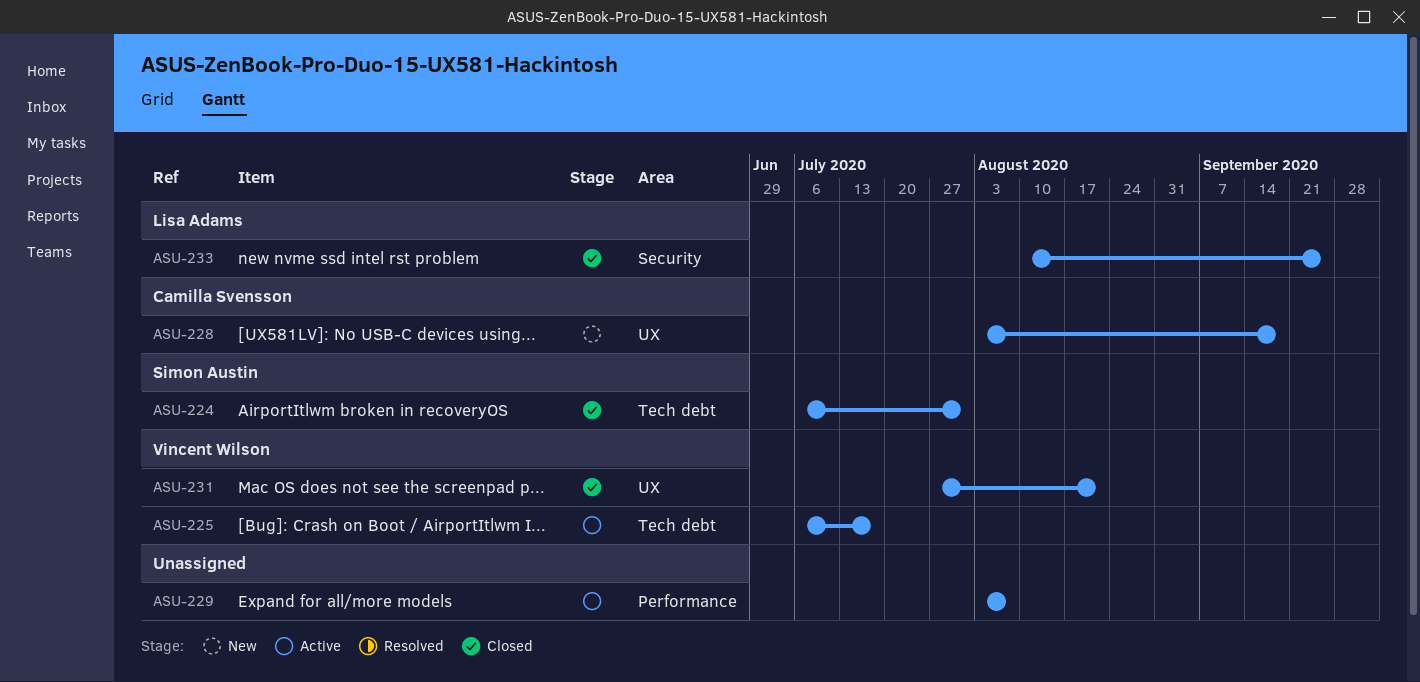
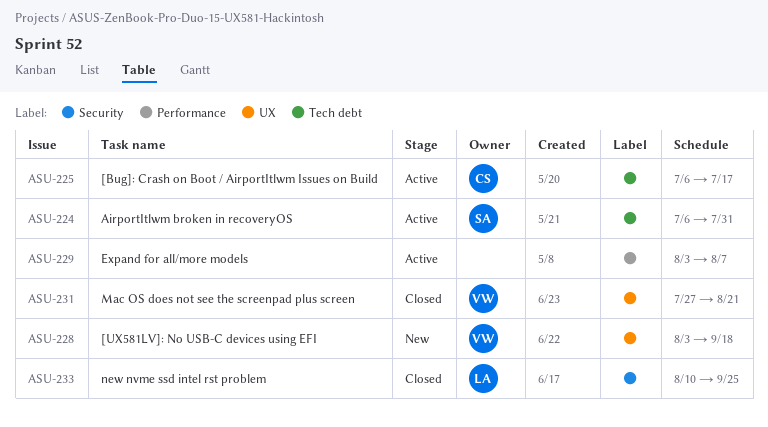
ASU-224, status: Closed -> Active
ASU-225, owner: Vincent Wilson -> Camilla Svensson
ASU-228, owner: Camilla Svensson -> Vincent Wilson

